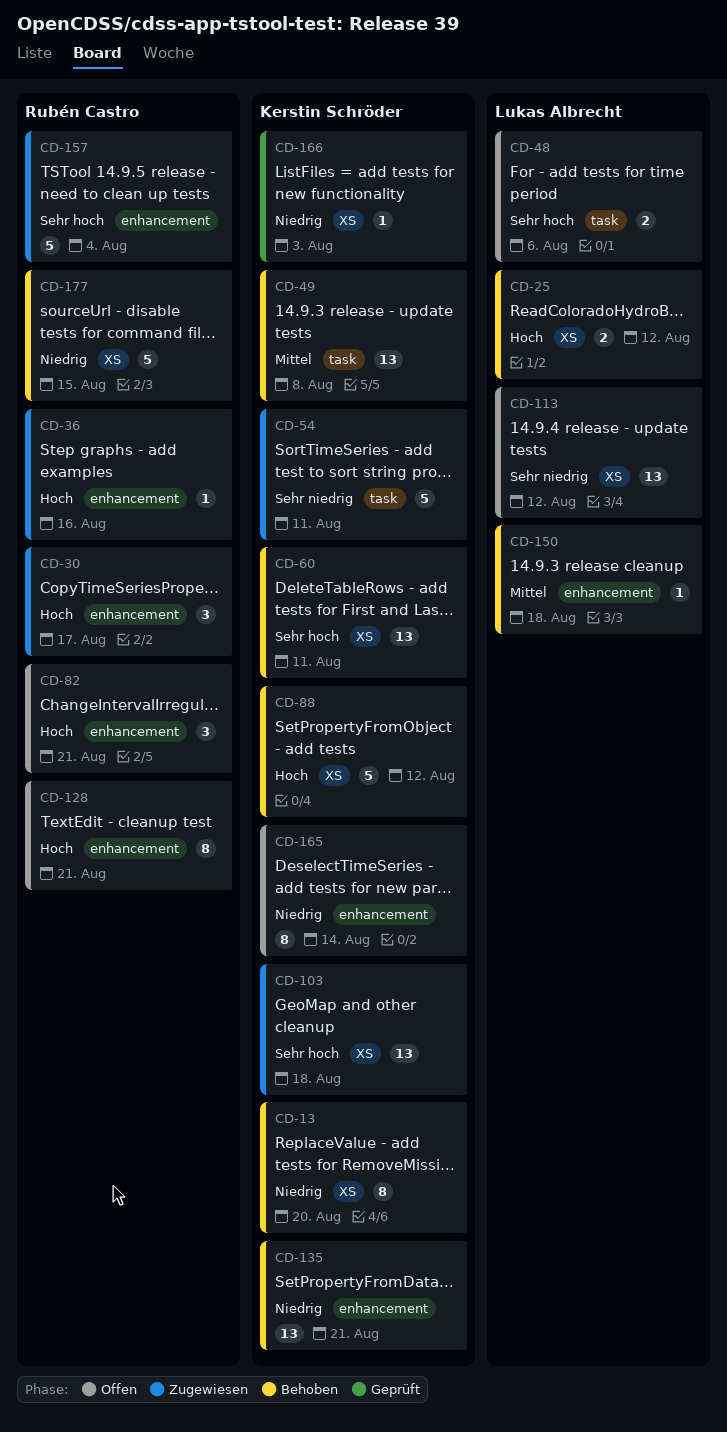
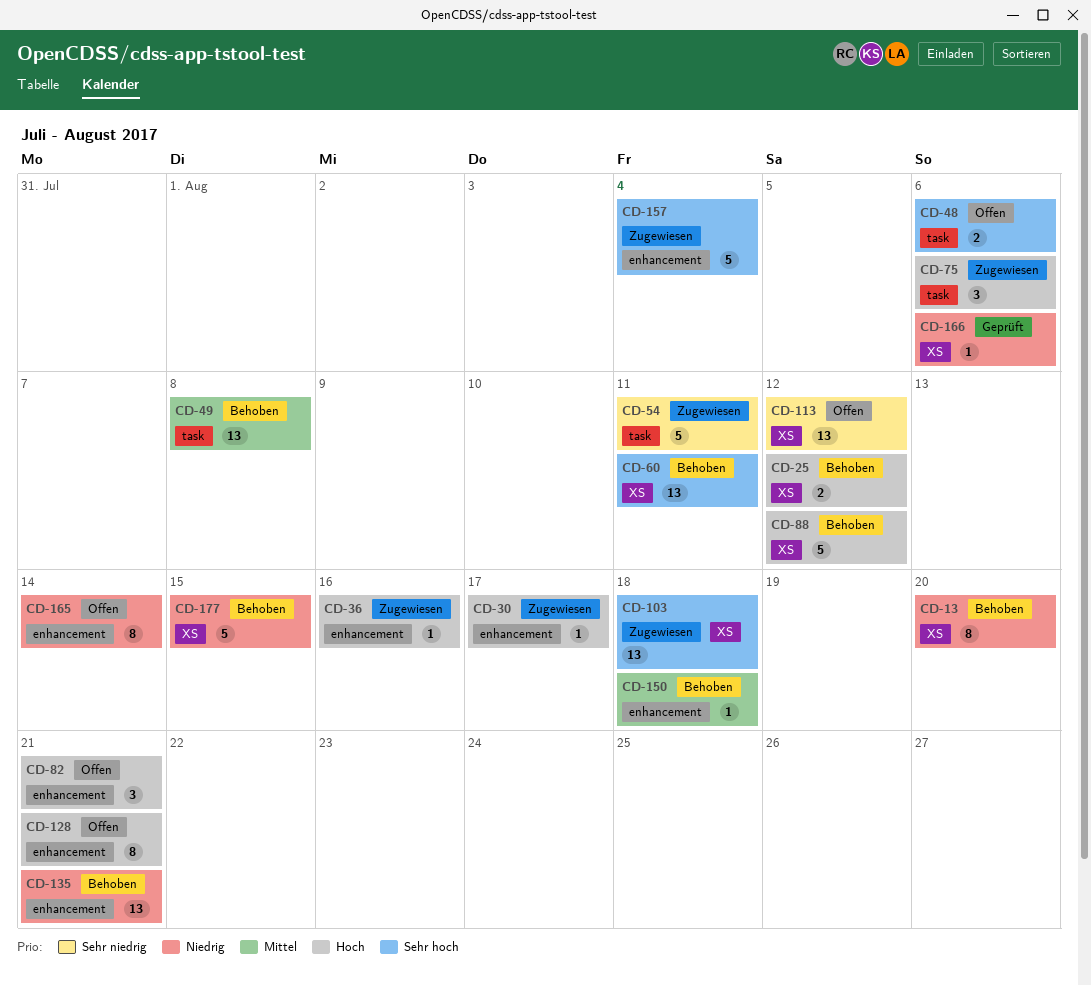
CD-30, estimate: 3 -> 1
CD-75: none -> present
CD-166, due: Aug 3 -> Aug 6

